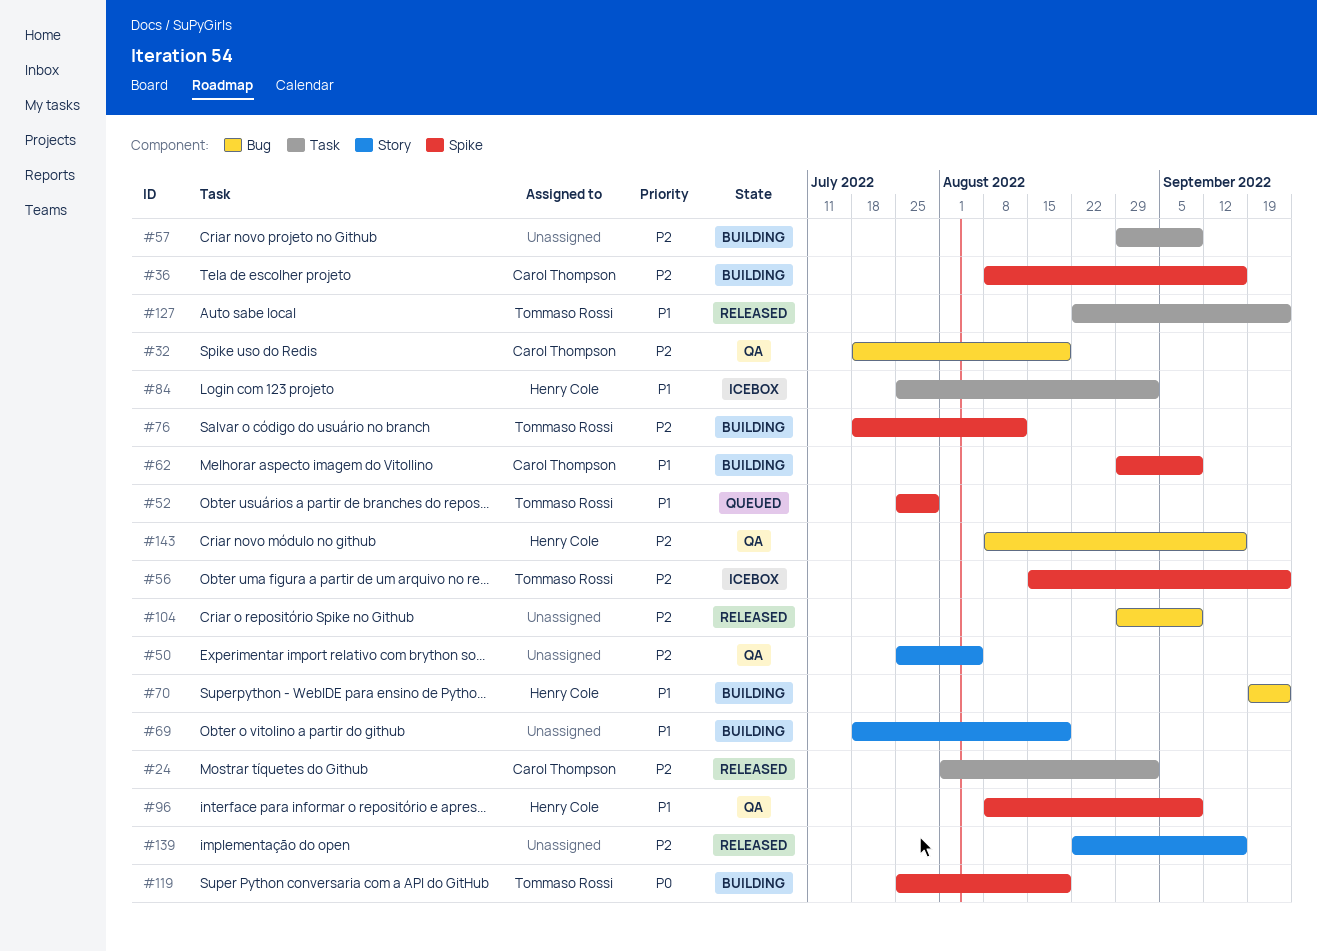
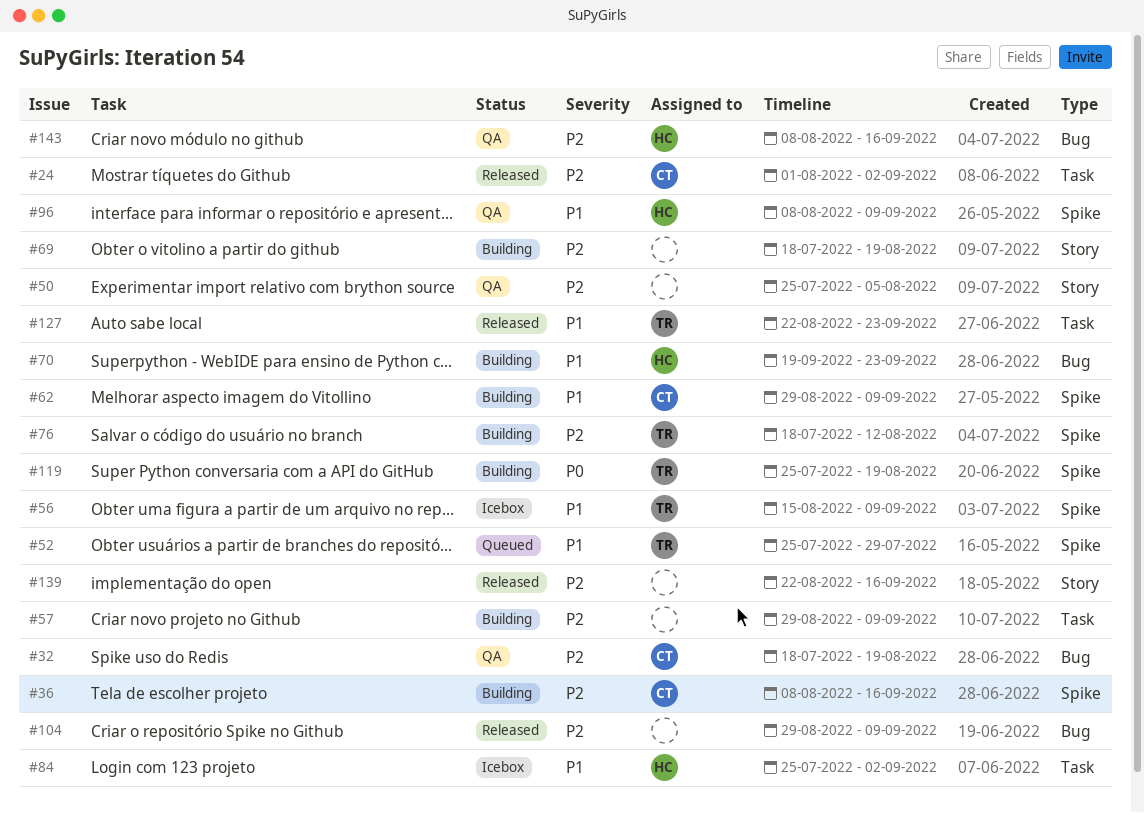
#56, priority: P2 -> P1
#56, due: Sep 23 -> Sep 9
#69, priority: P1 -> P2

